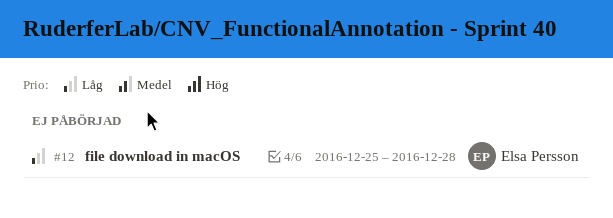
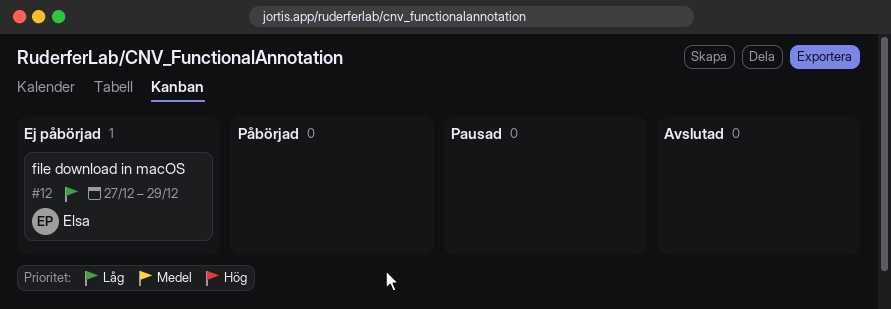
#12, start: Dec 25 -> Dec 27
#12, due: Dec 28 -> Dec 29

